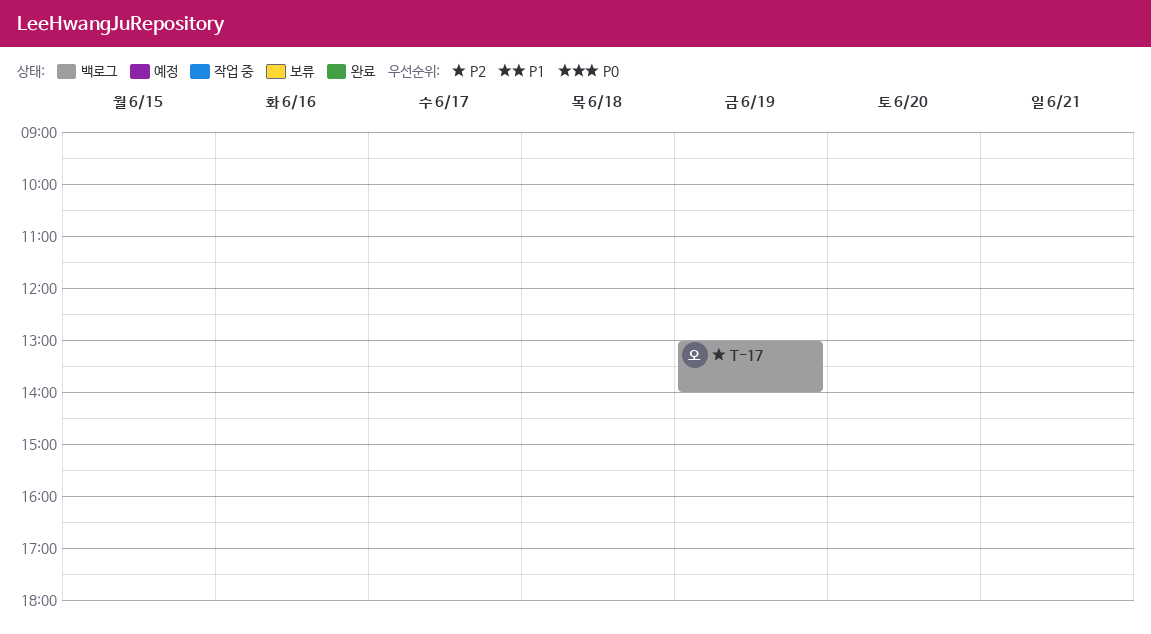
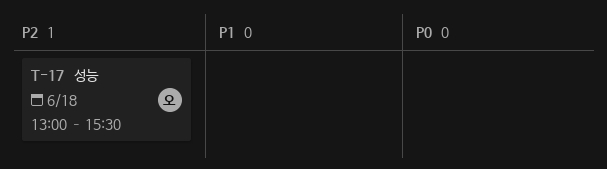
T-17, day: Jun 19 -> Jun 18
T-17, ends: 14:00 -> 15:30

